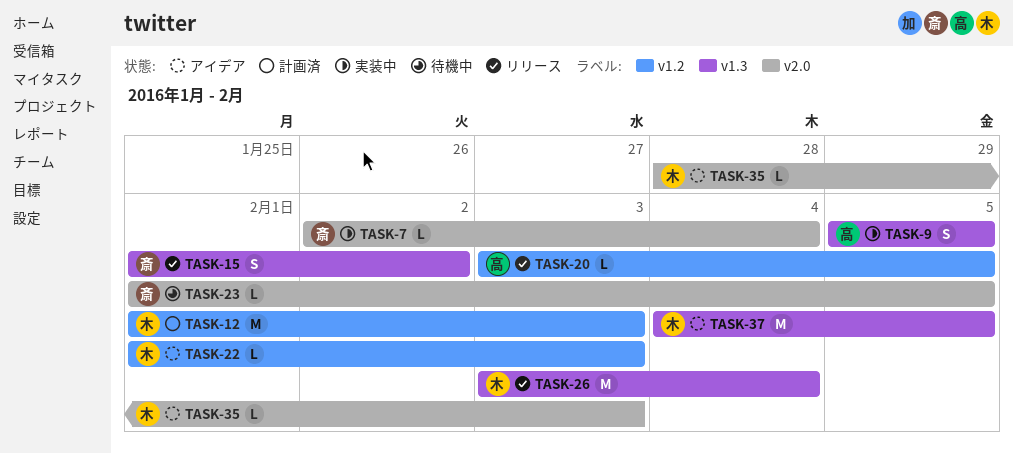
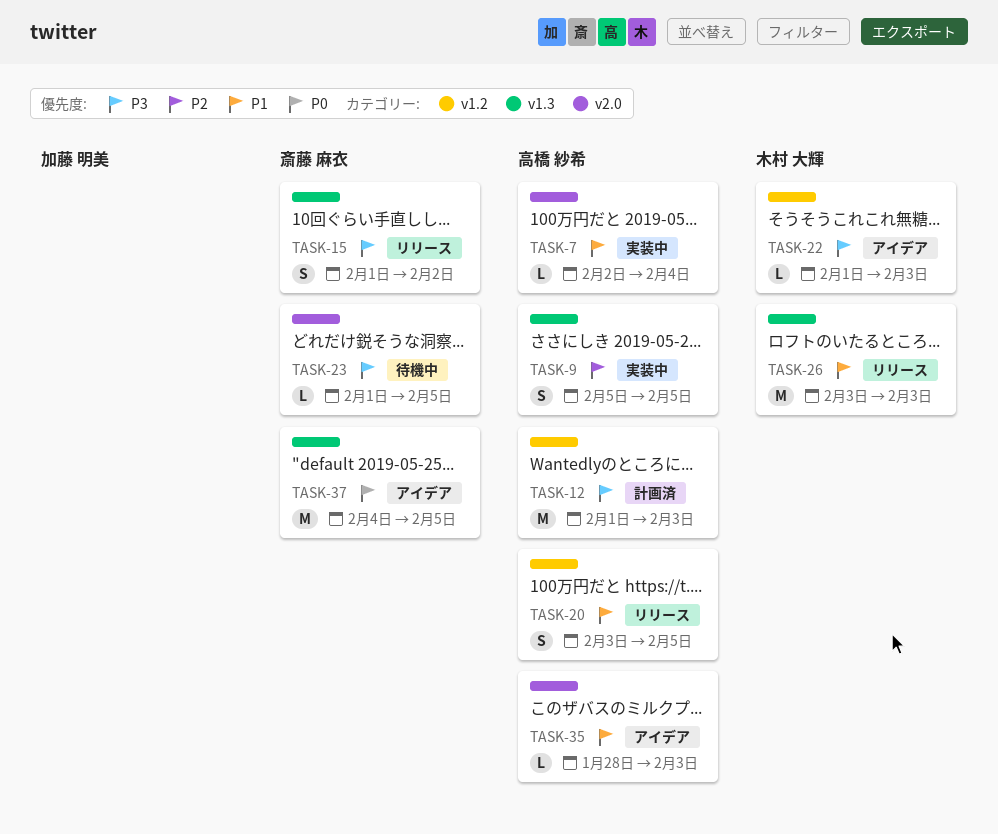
TASK-7, owner: 斎藤 麻衣 -> 高橋 紗希
TASK-12, owner: 木村 大輝 -> 高橋 紗希
TASK-20, estimate: L -> S
TASK-26, due: Feb 4 -> Feb 3
TASK-35, owner: 木村 大輝 -> 高橋 紗希
TASK-37, owner: 木村 大輝 -> 斎藤 麻衣

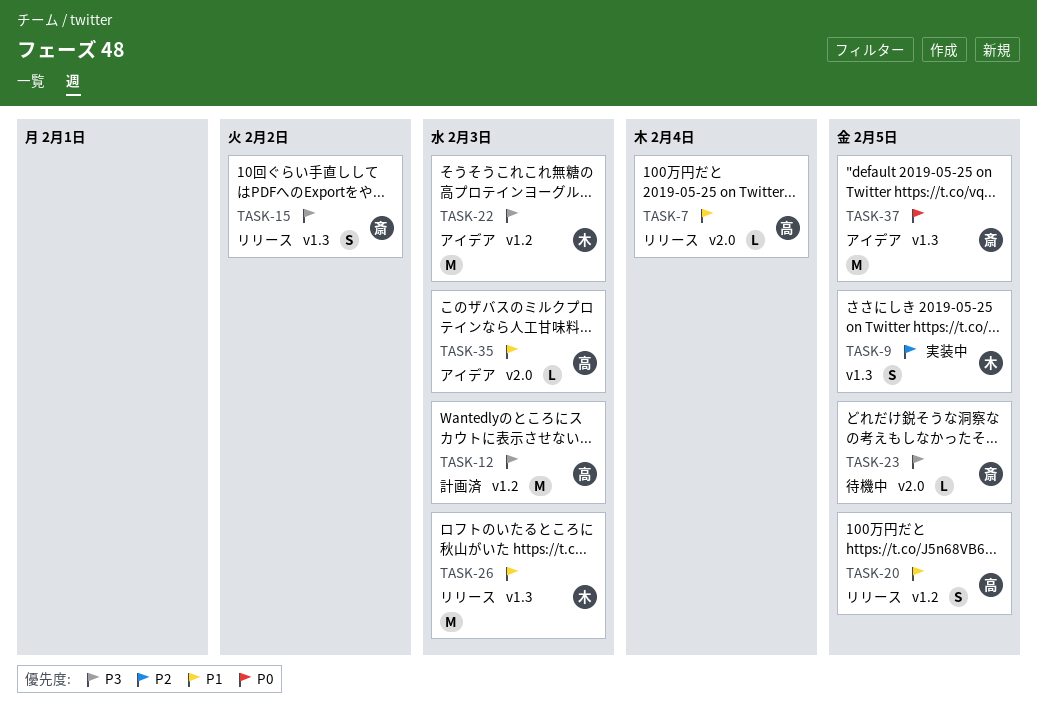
TASK-7, status: 実装中 -> リリース
TASK-9, owner: 高橋 紗希 -> 木村 大輝
TASK-22, estimate: L -> M

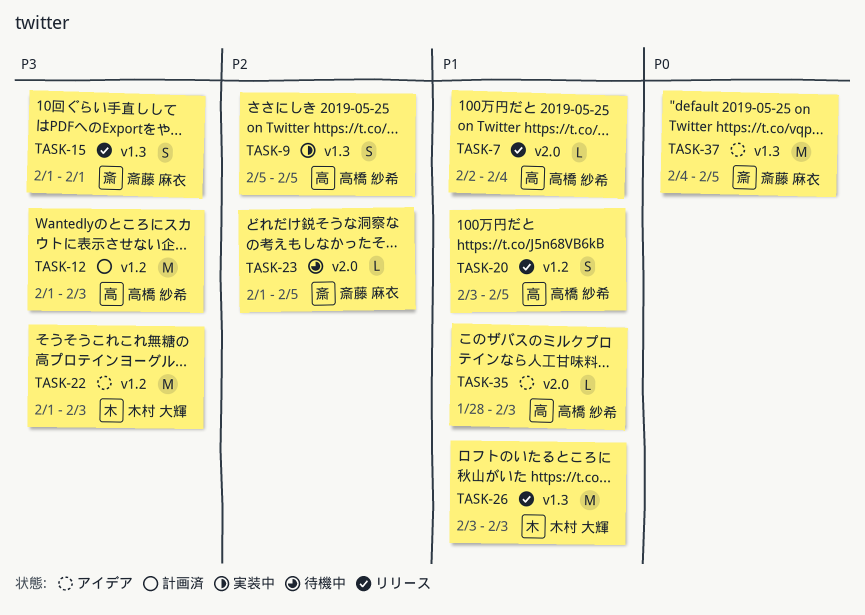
TASK-9, owner: 木村 大輝 -> 高橋 紗希
TASK-15, due: Feb 2 -> Feb 1
TASK-23, priority: P3 -> P2

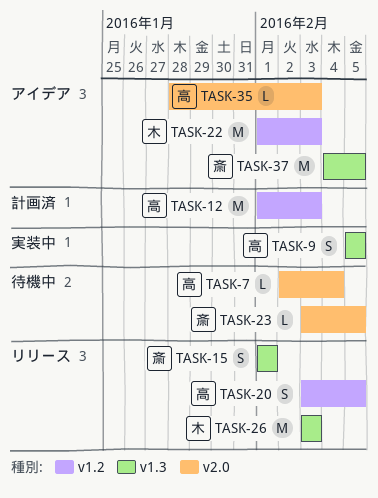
TASK-7, status: リリース -> 待機中
TASK-23, start: Feb 1 -> Feb 3

